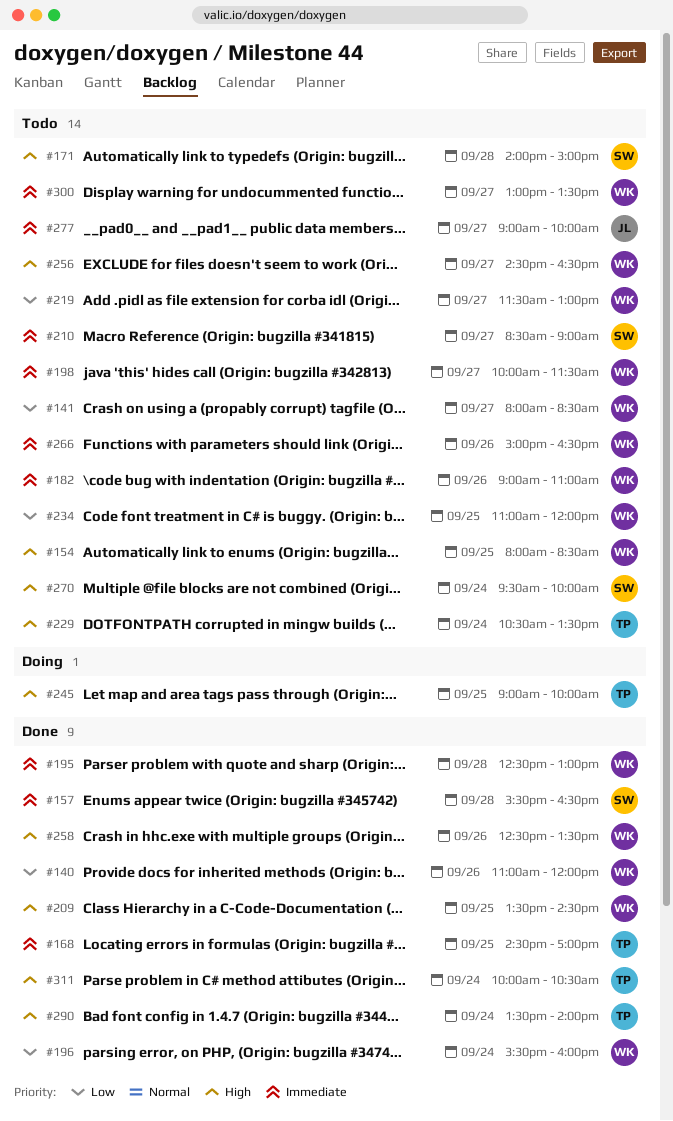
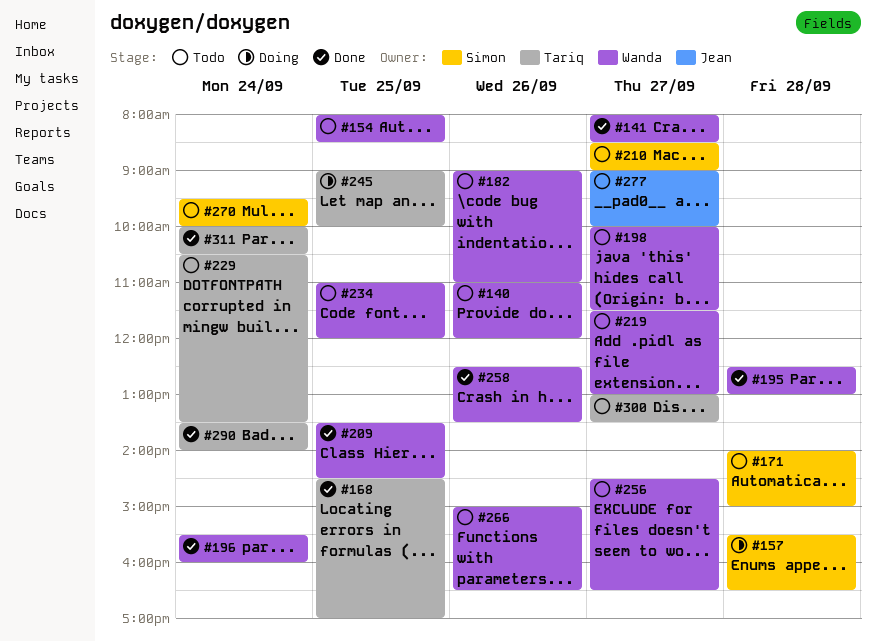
#140, status: Done -> Todo
#141, status: Todo -> Done
#157, status: Done -> Doing
#300, owner: Wanda -> Tariq

